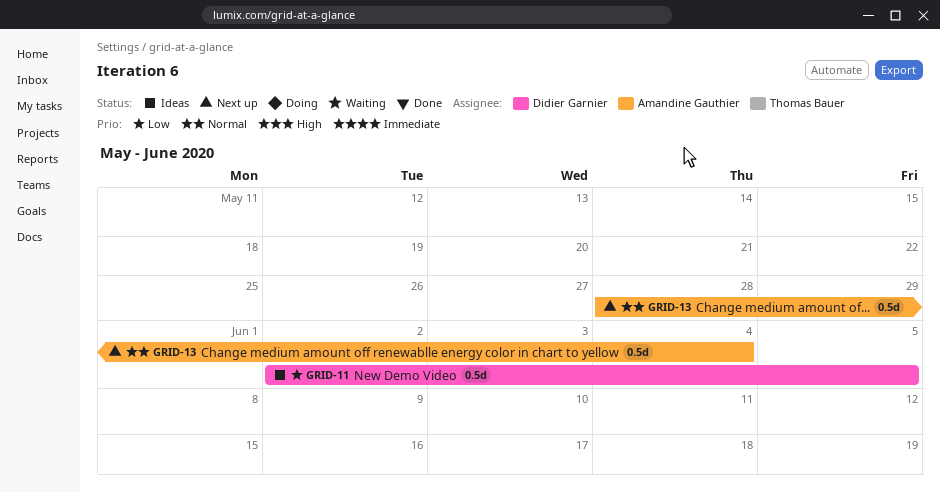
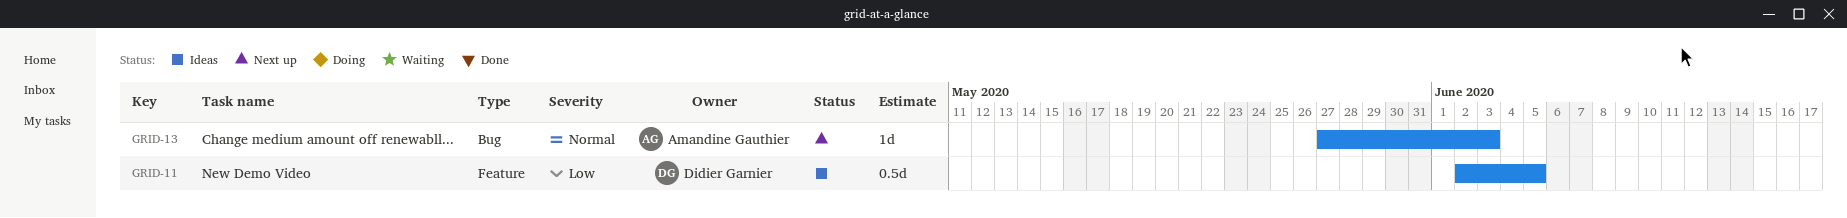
GRID-13, estimate: 0.5d -> 1d
GRID-13, start: May 28 -> May 27
GRID-13, due: Jun 4 -> Jun 3

